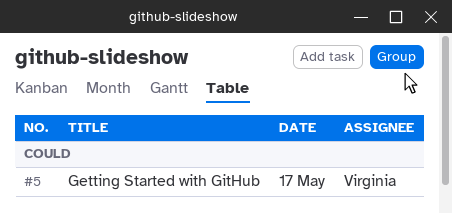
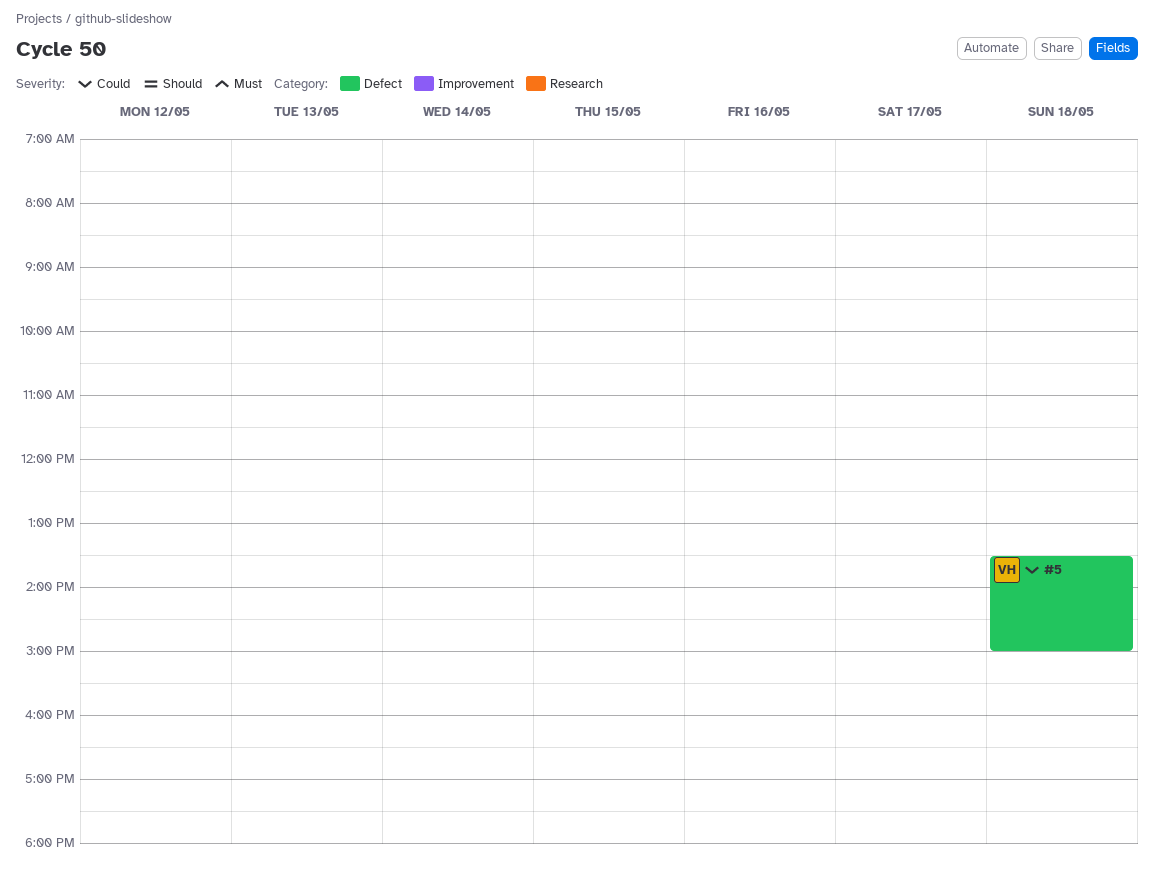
#5, day: May 17 -> May 18

